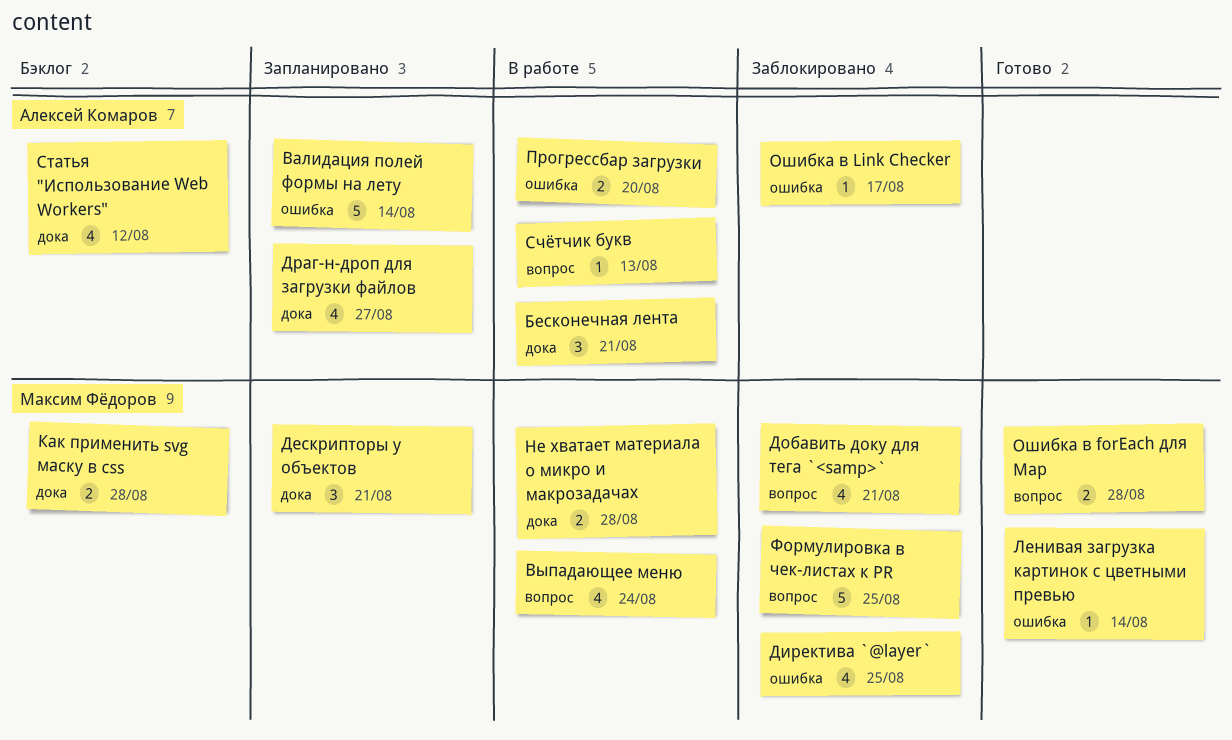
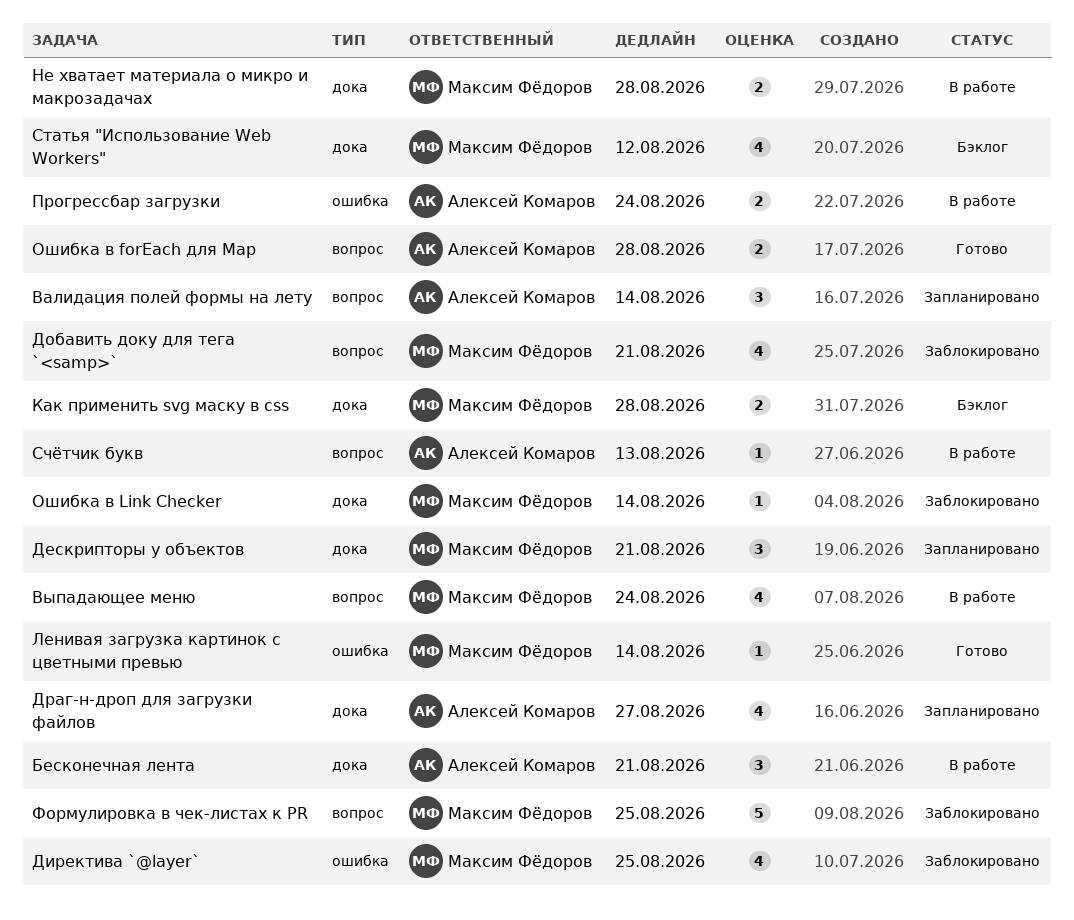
Валидация полей формы на лету, label: ошибка -> вопрос
Валидация полей формы на лету, estimate: 5 -> 3
Ошибка в forEach для Map, owner: Максим Фёдоров -> Алексей Комаров
Ошибка в Link Checker, owner: Алексей Комаров -> Максим Фёдоров
Ошибка в Link Checker, label: ошибка -> дока
Ошибка в Link Checker, due: Aug 17 -> Aug 14
Прогрессбар загрузки, due: Aug 20 -> Aug 24
Статья "Использование Web Workers", owner: Алексей Комаров -> Максим Фёдоров

